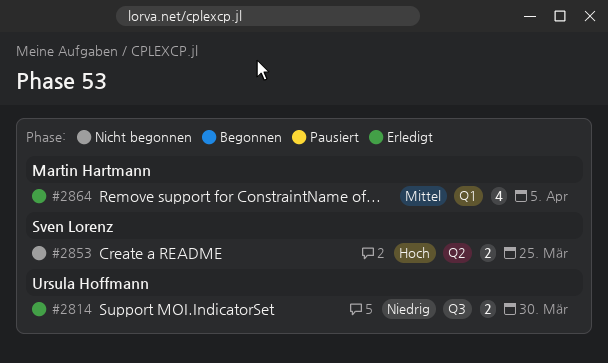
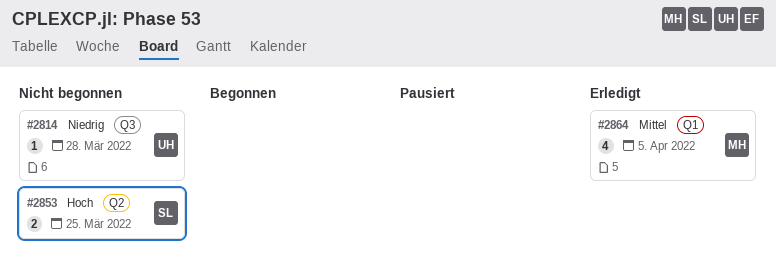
#2814, status: Erledigt -> Nicht begonnen
#2814, estimate: 2 -> 1
#2814, due: Mar 30 -> Mar 28

